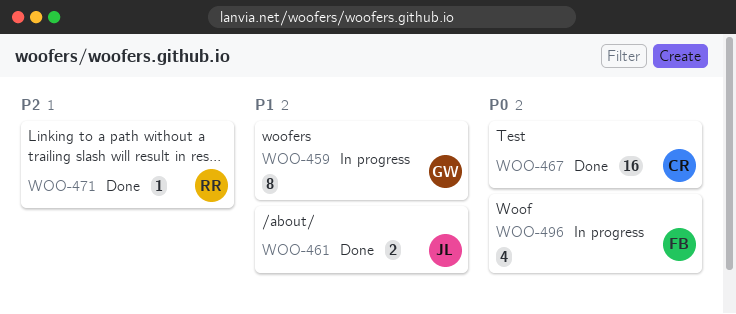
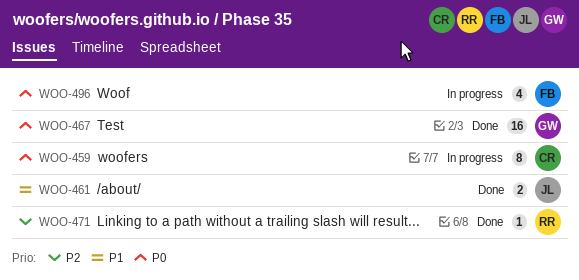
WOO-459, owner: GW -> CR
WOO-459, priority: P1 -> P0
WOO-467, owner: CR -> GW

